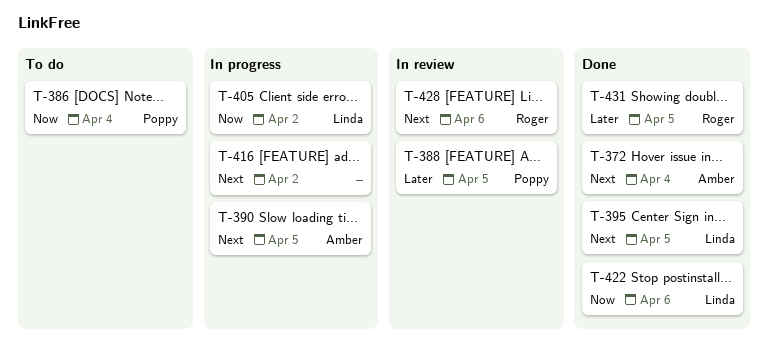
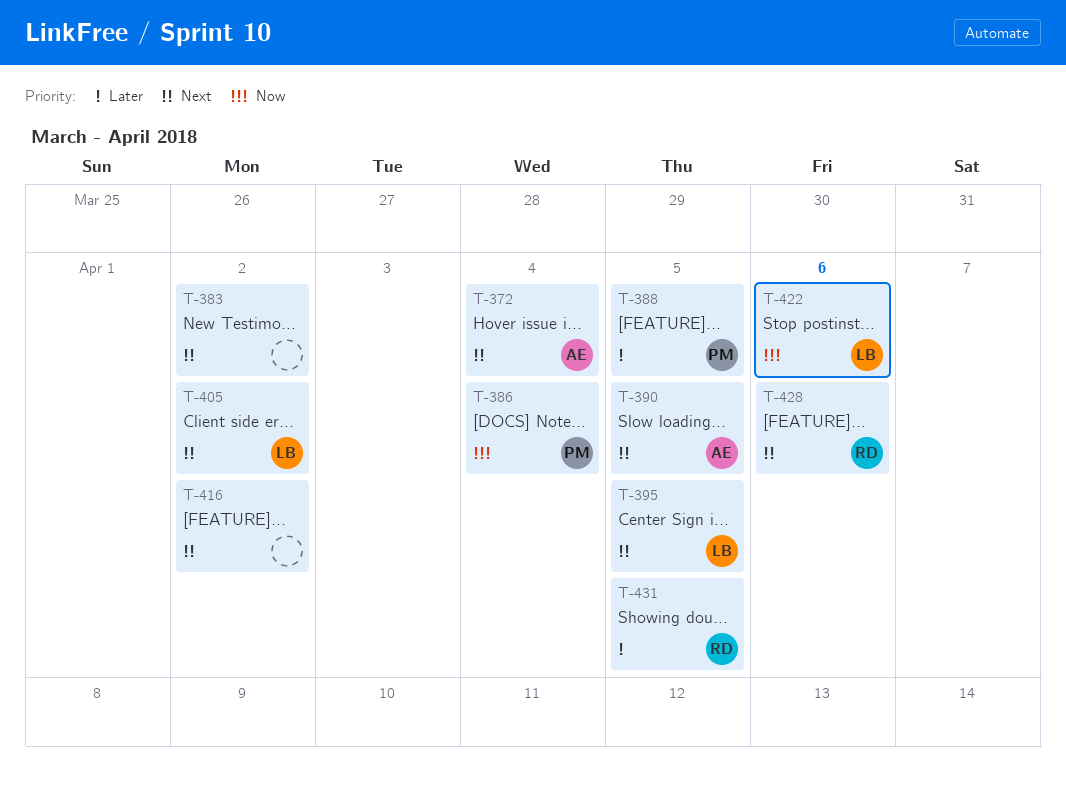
T-383: none -> present
T-405, priority: Now -> Next

